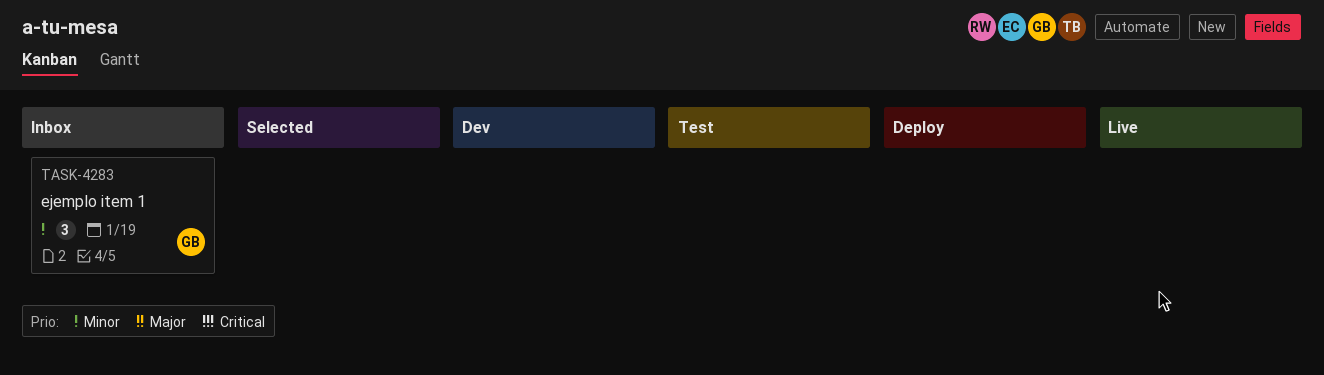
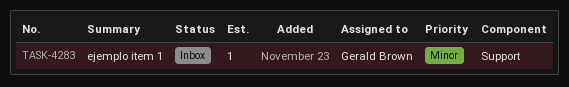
TASK-4283, estimate: 3 -> 1

